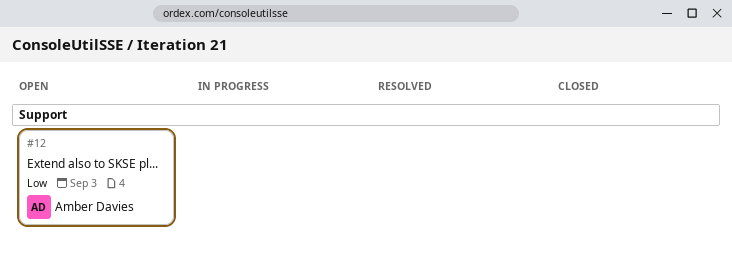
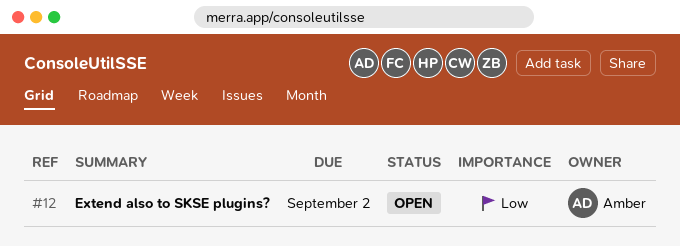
#12, due: Sep 3 -> Sep 2

